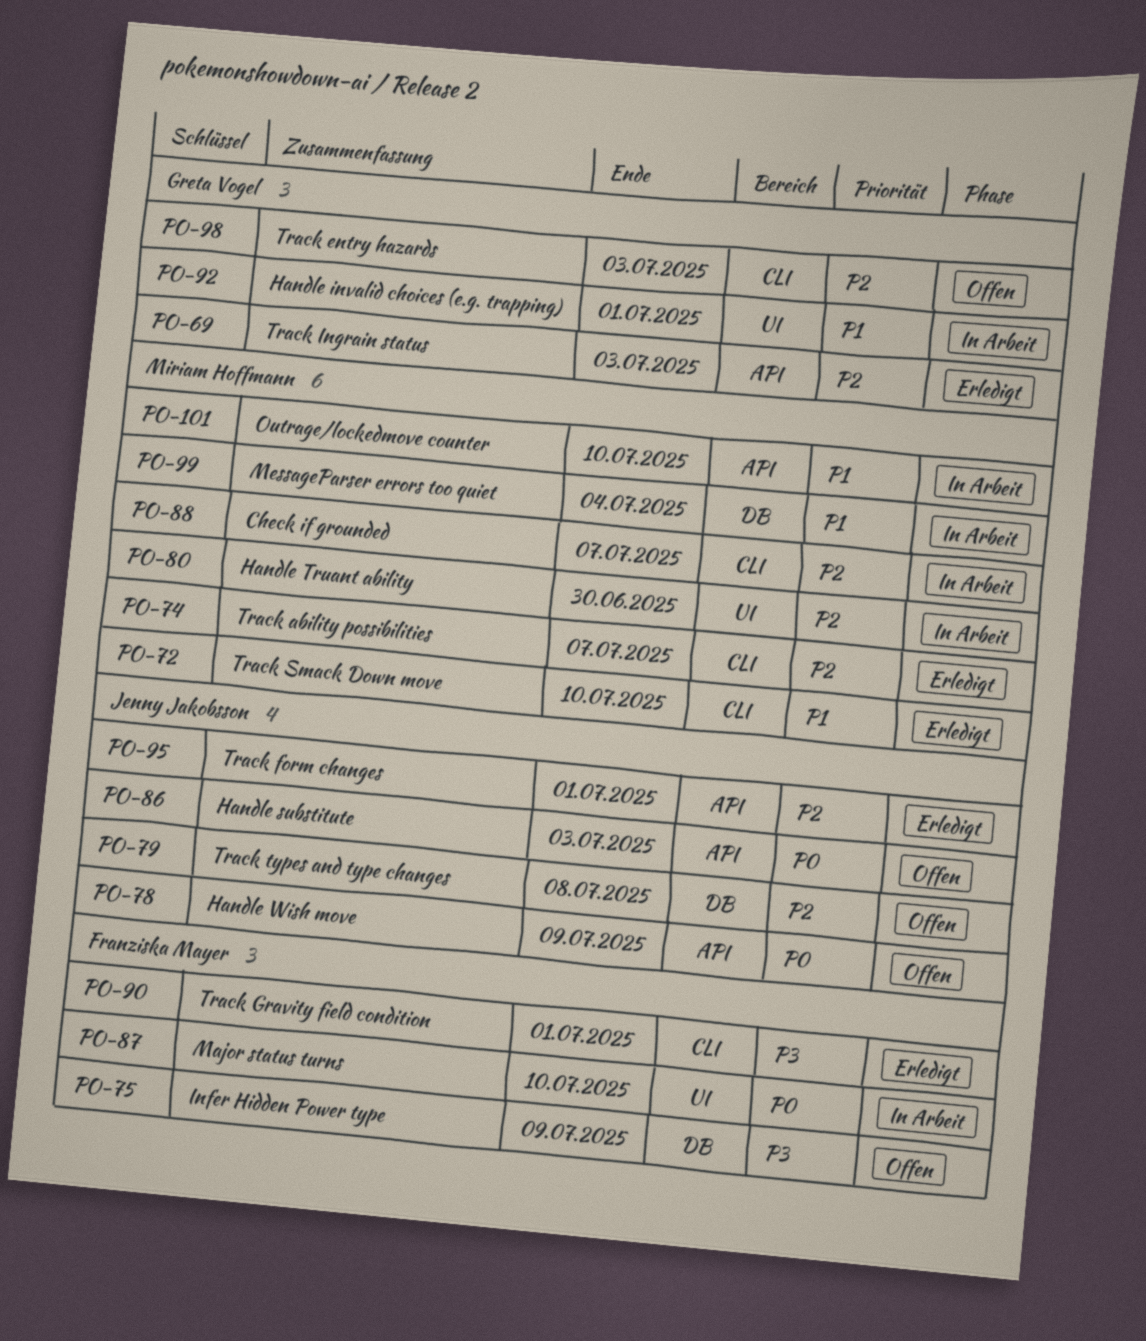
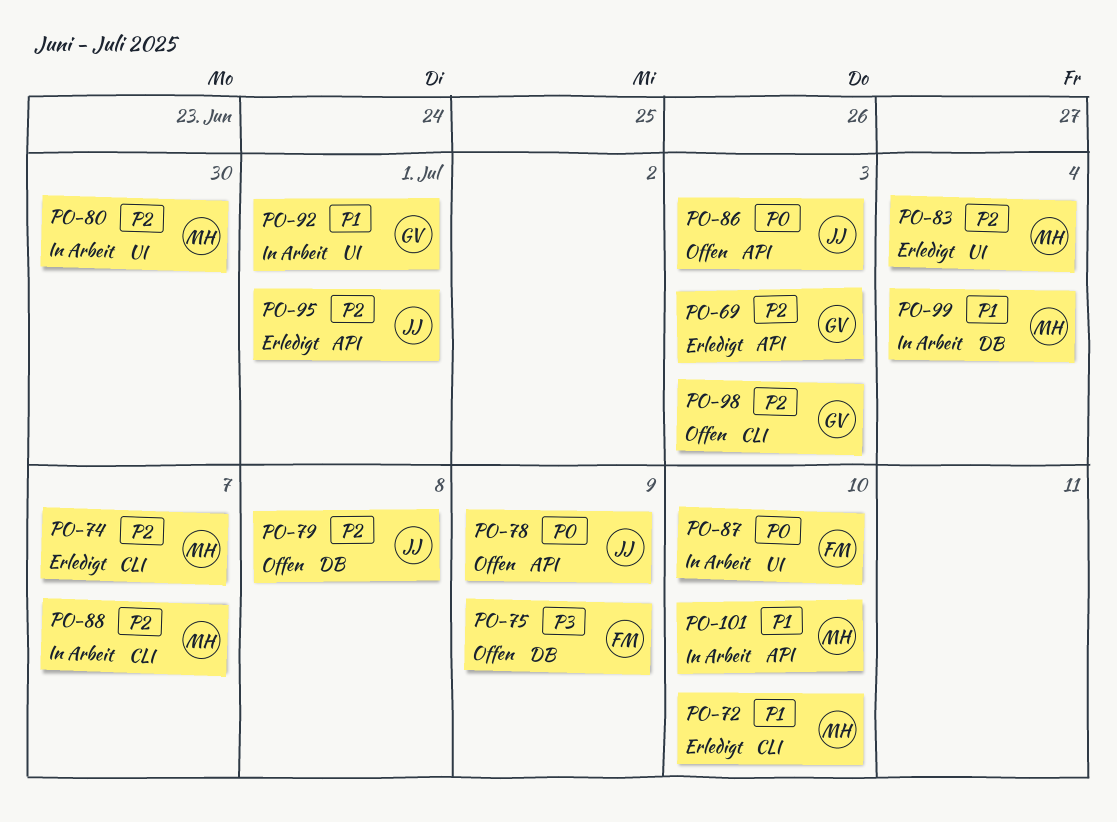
PO-83: none -> present
PO-90: present -> none

